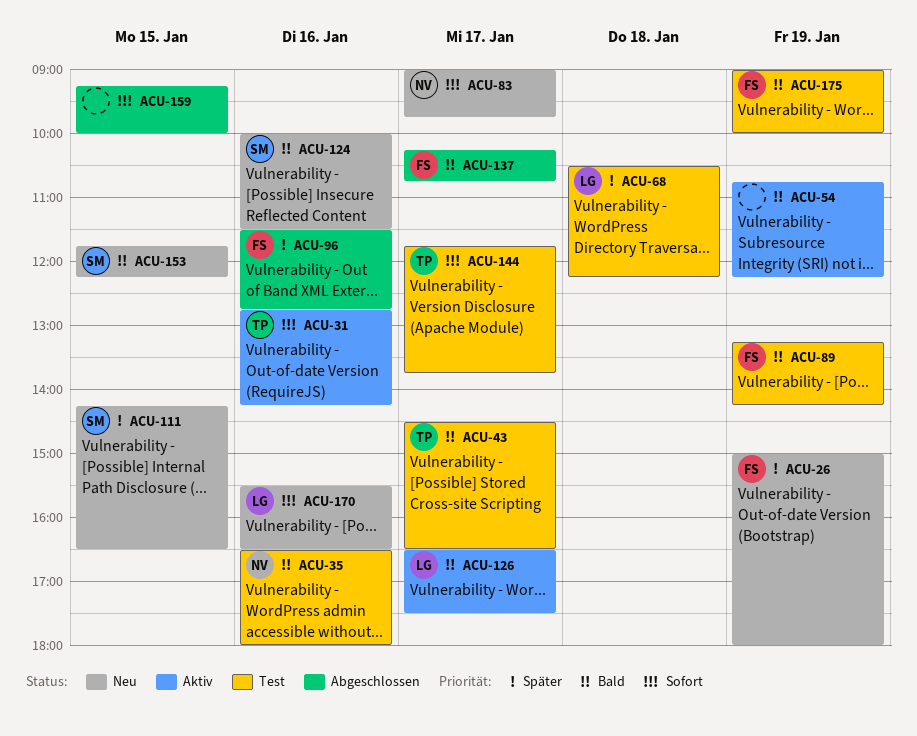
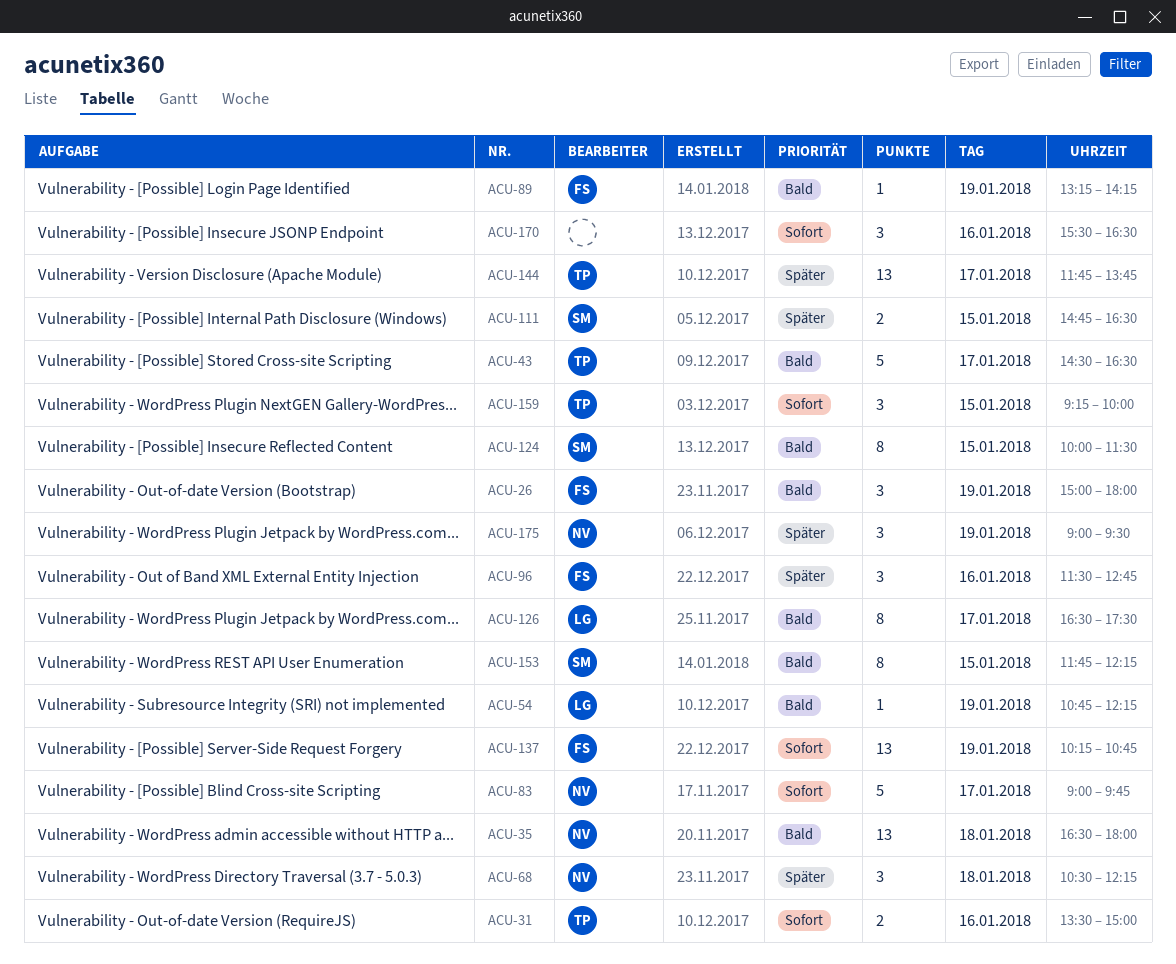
ACU-26, priority: Später -> Bald
ACU-31, begins: 12:45 -> 13:30
ACU-31, ends: 14:15 -> 15:00
ACU-35, day: Jan 16 -> Jan 18
ACU-54, owner: none -> LG
ACU-68, owner: LG -> NV
ACU-111, begins: 14:15 -> 14:45
ACU-124, day: Jan 16 -> Jan 15
ACU-137, priority: Bald -> Sofort
ACU-137, day: Jan 17 -> Jan 19
ACU-144, priority: Sofort -> Später
ACU-159, owner: none -> TP
ACU-170, owner: LG -> none
ACU-175, owner: FS -> NV
ACU-175, priority: Bald -> Später
ACU-175, ends: 10:00 -> 09:30

